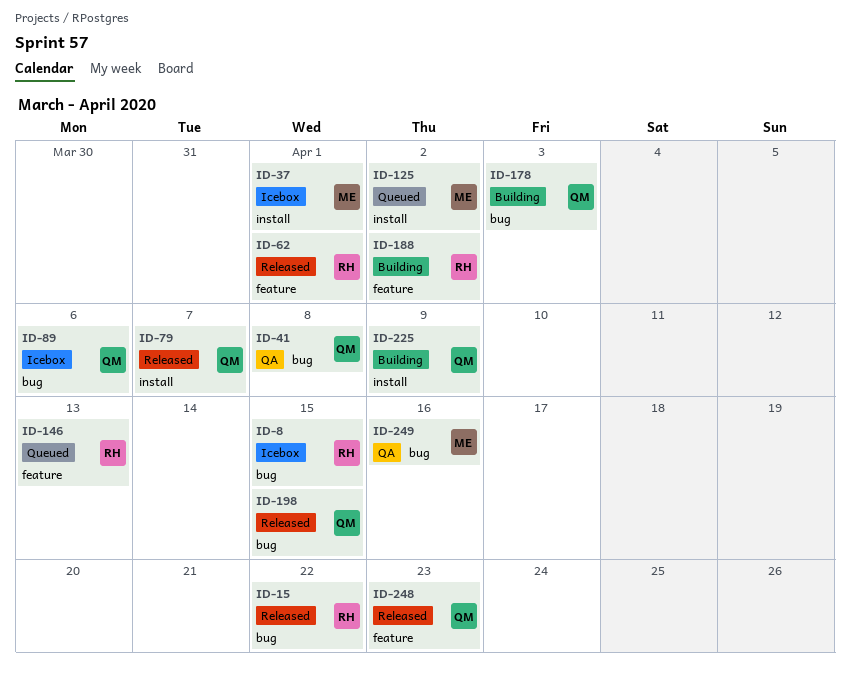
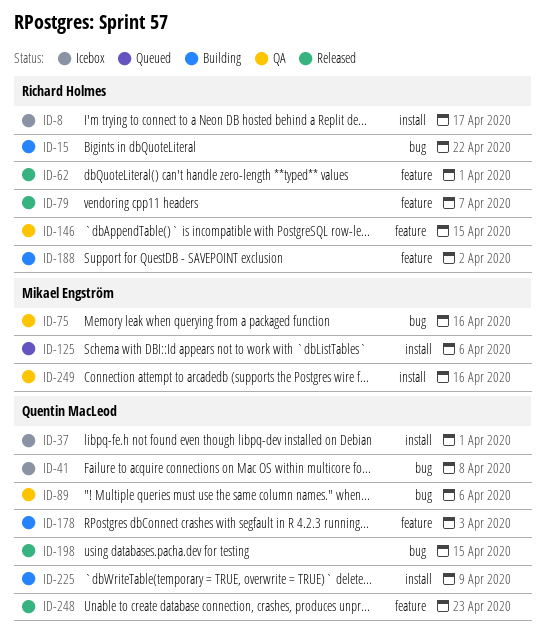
ID-8, label: bug -> install
ID-8, due: Apr 15 -> Apr 17
ID-15, status: Released -> Building
ID-37, owner: Mikael Engström -> Quentin MacLeod
ID-41, status: QA -> Icebox
ID-75: none -> present
ID-79, owner: Quentin MacLeod -> Richard Holmes
ID-79, label: install -> feature
ID-89, status: Icebox -> QA
ID-125, due: Apr 2 -> Apr 6
ID-146, status: Queued -> QA
ID-146, due: Apr 13 -> Apr 15
ID-178, label: bug -> feature
ID-249, label: bug -> install

